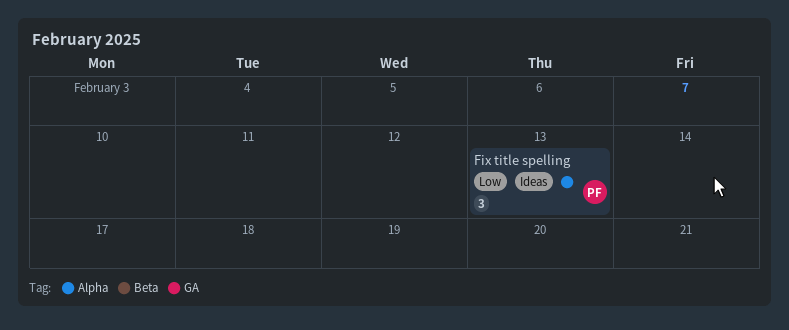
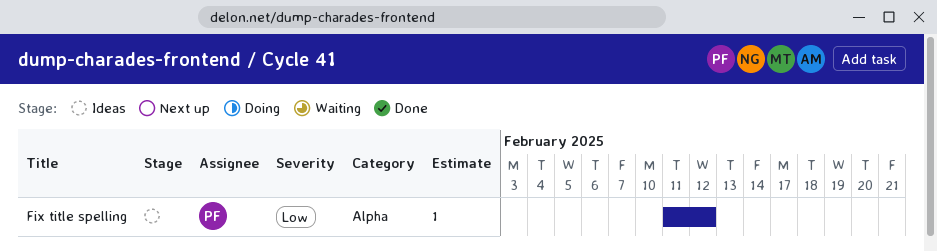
Fix title spelling, estimate: 3 -> 1
Fix title spelling, due: Feb 13 -> Feb 12

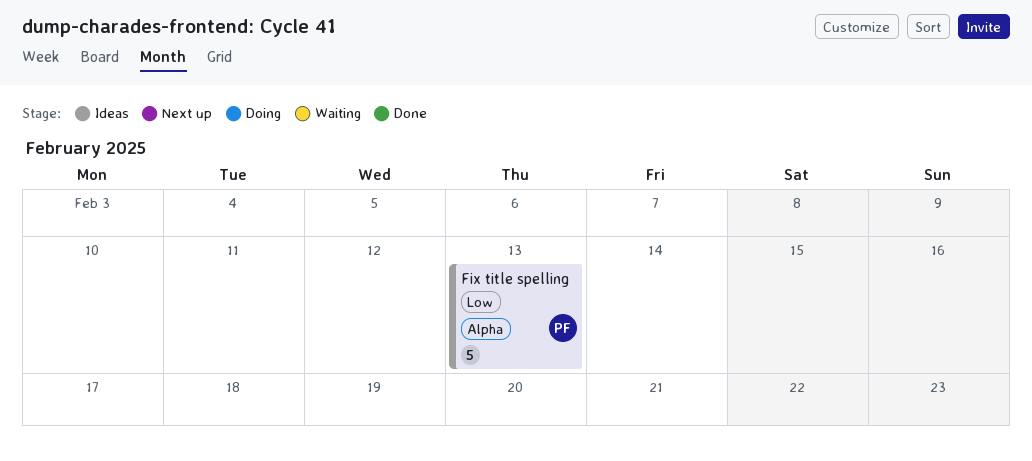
Fix title spelling, estimate: 1 -> 5
Fix title spelling, due: Feb 12 -> Feb 13

